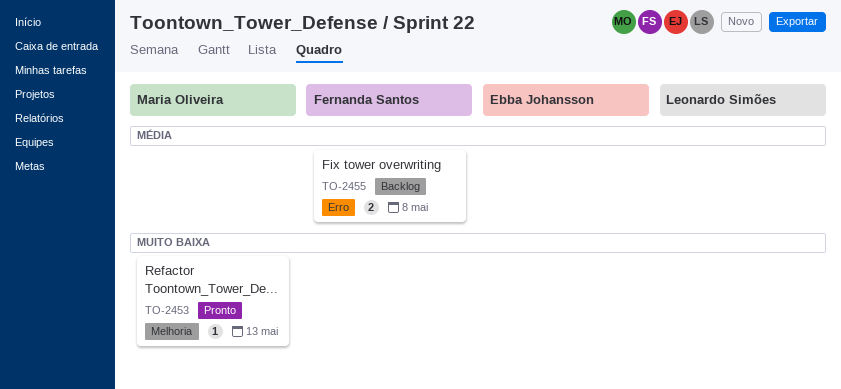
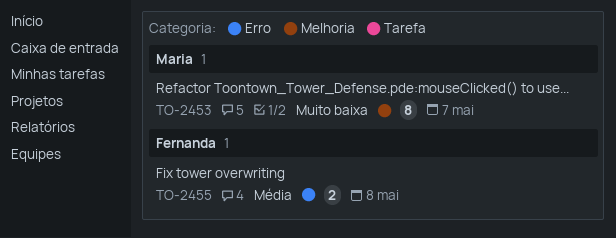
TO-2453, estimate: 1 -> 8
TO-2453, due: May 13 -> May 7

